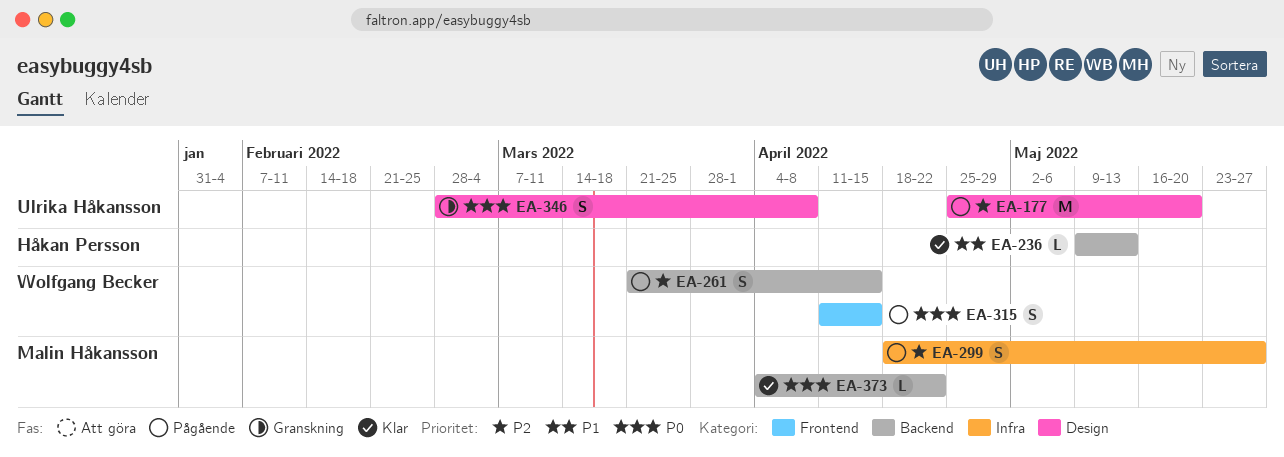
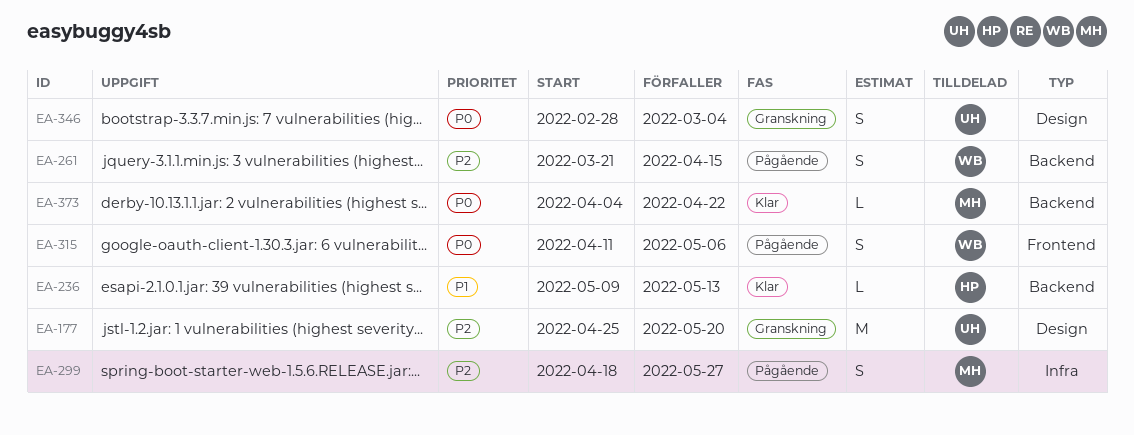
EA-177, status: Pågående -> Granskning
EA-315, due: Apr 15 -> May 6
EA-346, due: Apr 8 -> Mar 4

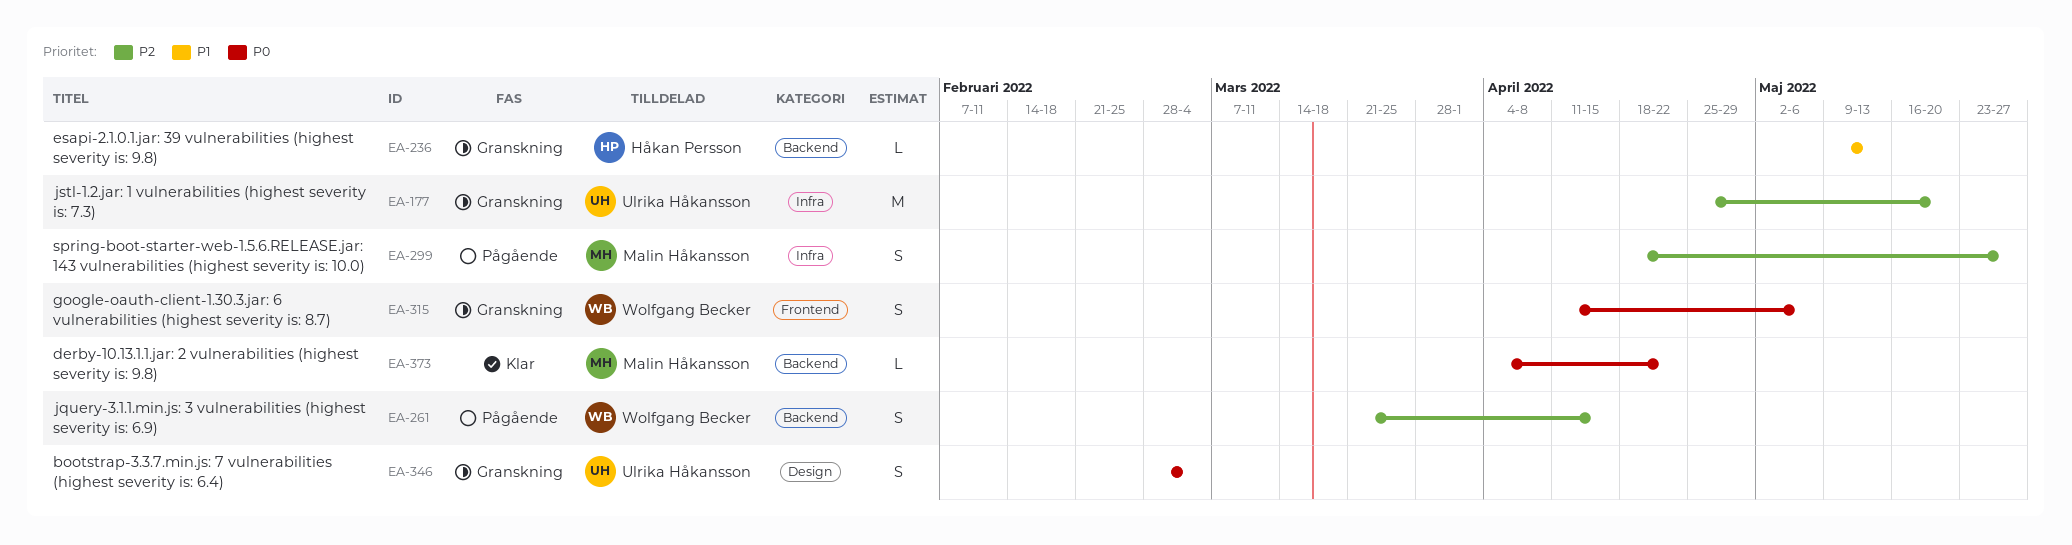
EA-177, label: Design -> Infra
EA-236, status: Klar -> Granskning
EA-315, status: Pågående -> Granskning

